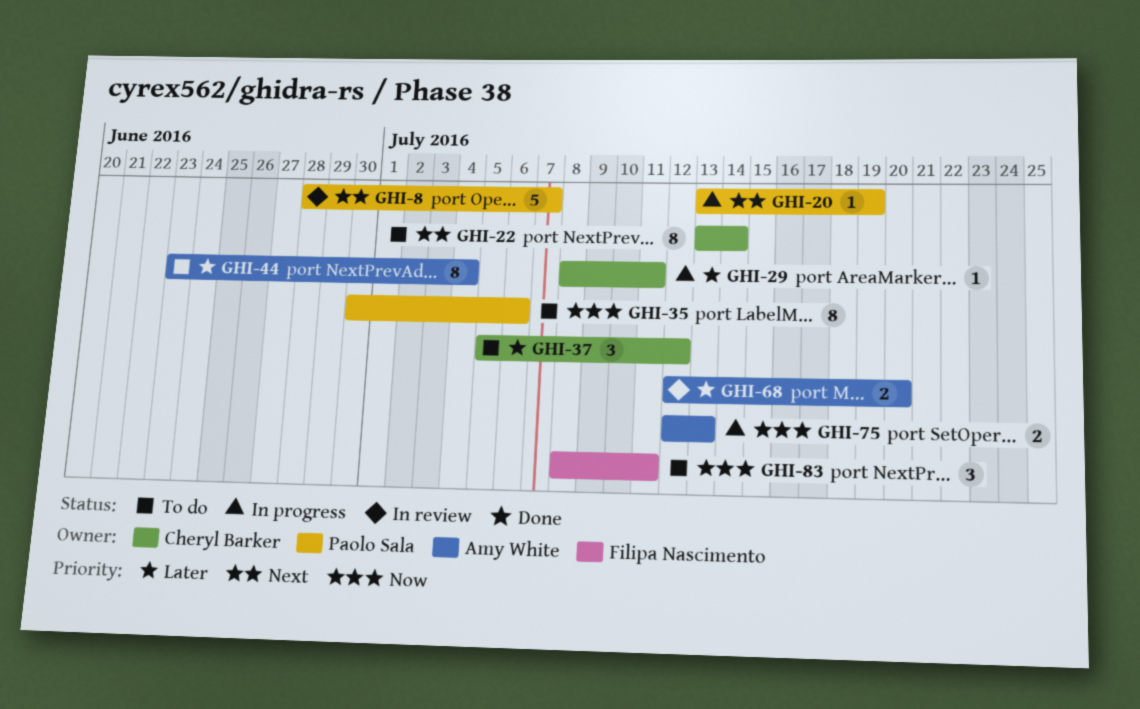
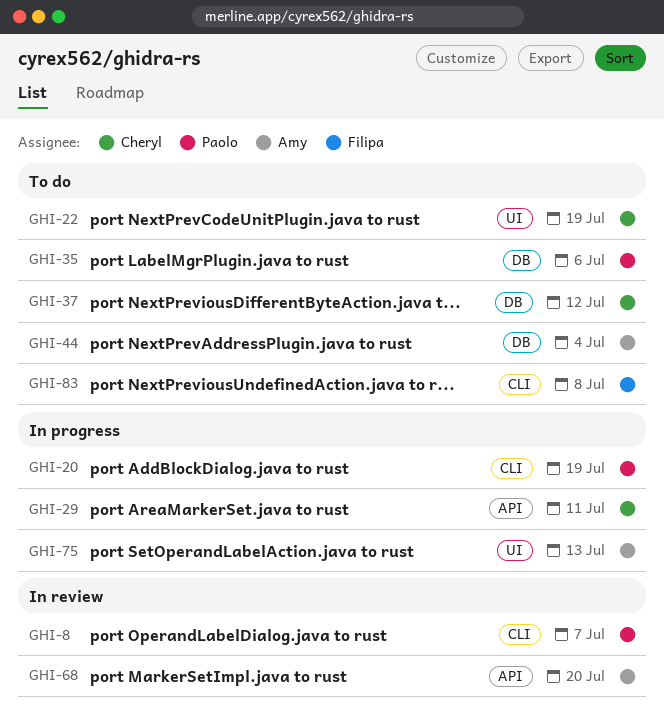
GHI-22, due: Jul 14 -> Jul 19
GHI-83, due: Jul 11 -> Jul 8

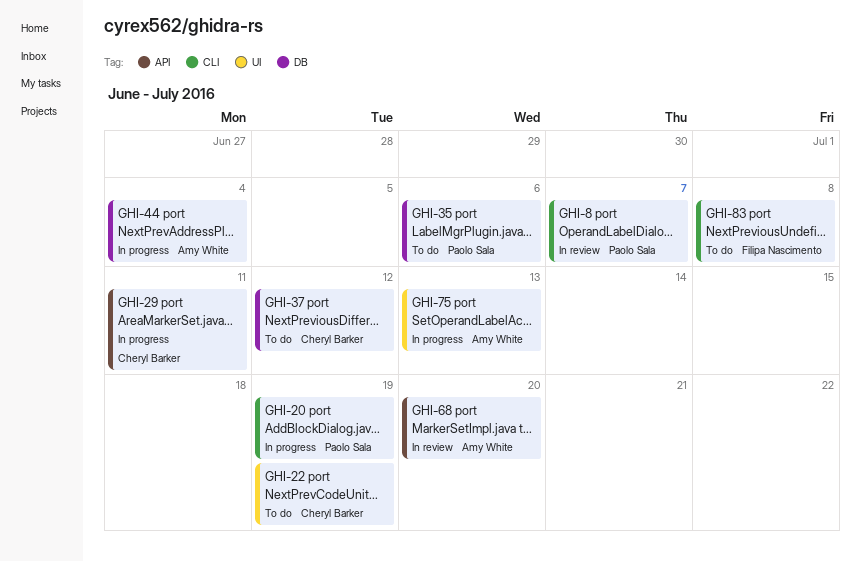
GHI-44, status: To do -> In progress

